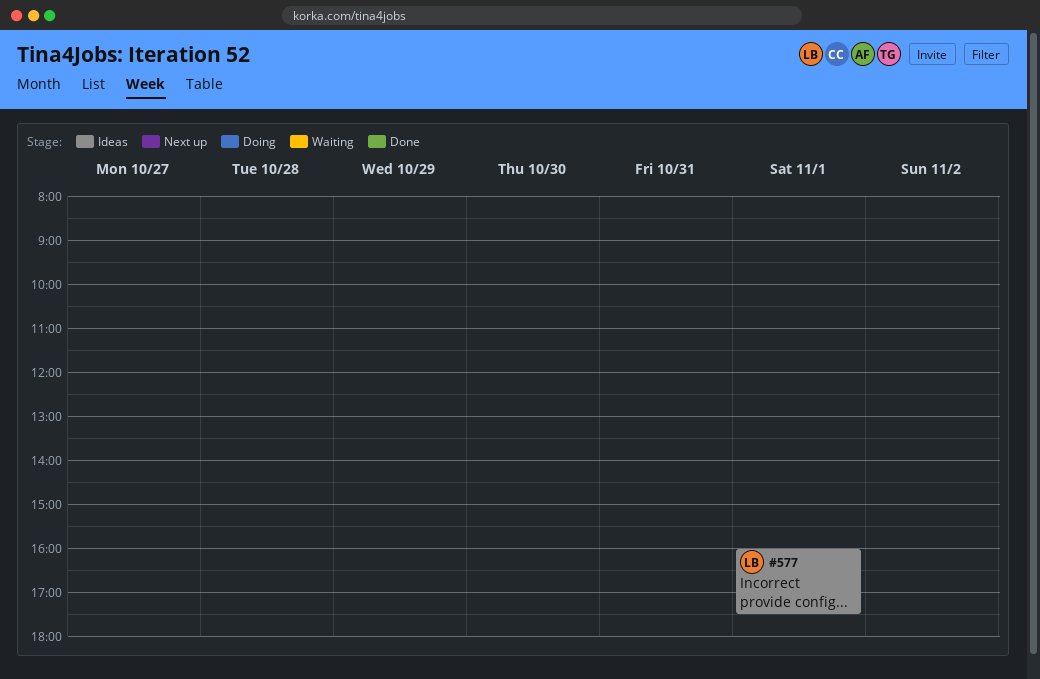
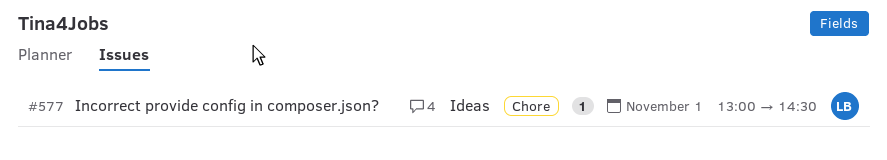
#577, begins: 16:00 -> 13:00
#577, ends: 17:30 -> 14:30

